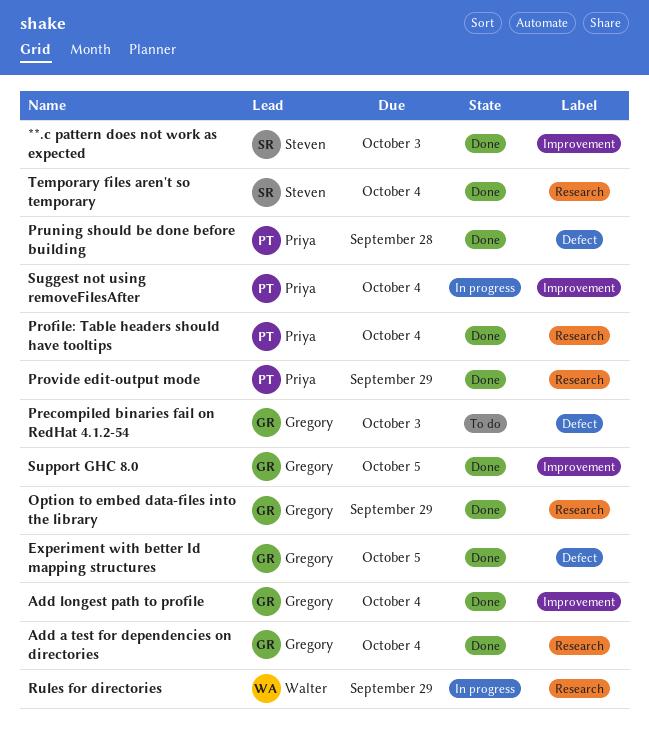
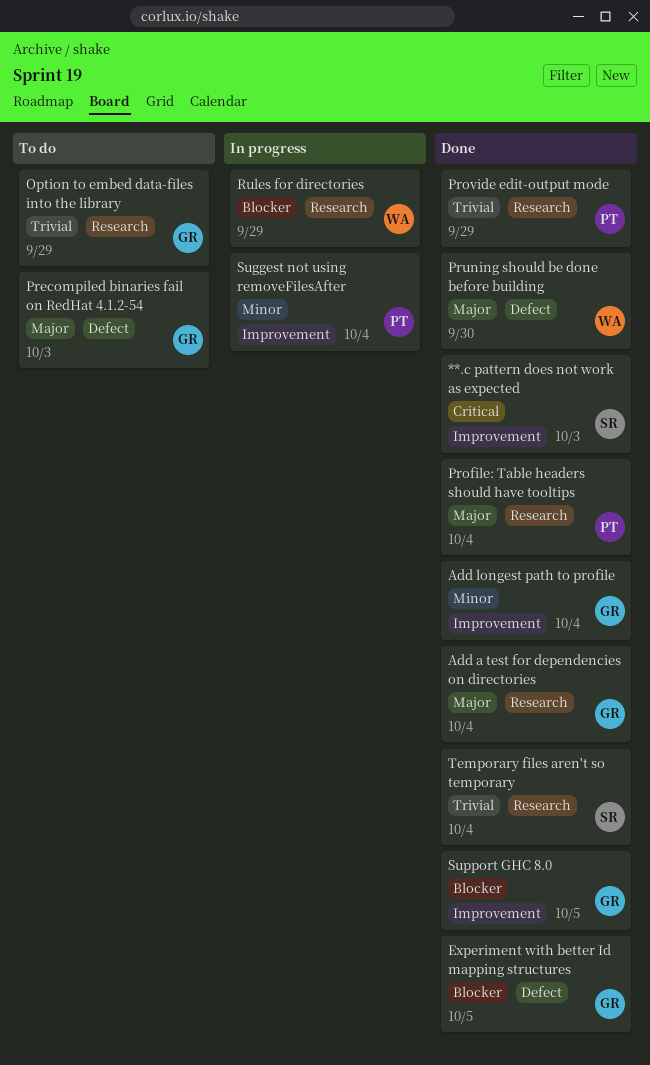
Option to embed data-files into the library, status: Done -> To do
Pruning should be done before building, owner: Priya -> Walter
Pruning should be done before building, due: Sep 28 -> Sep 30

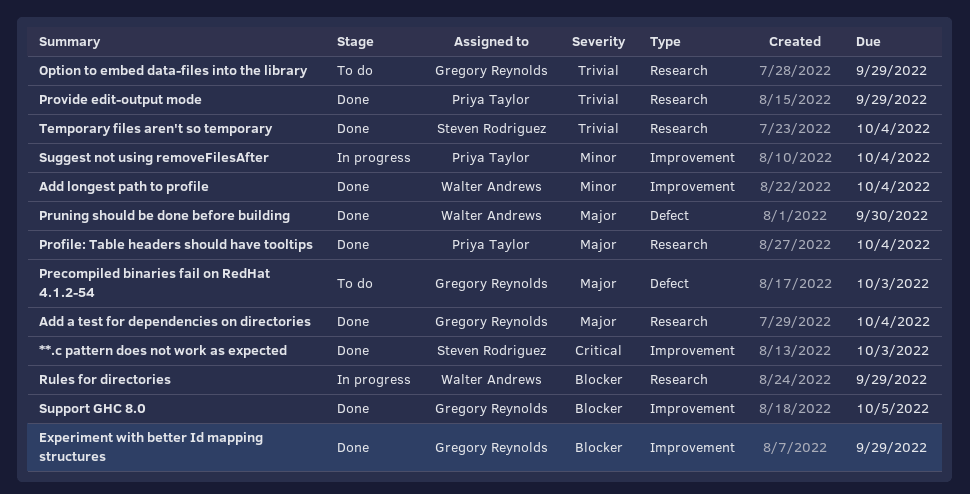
Add longest path to profile, owner: Gregory Reynolds -> Walter Andrews
Experiment with better Id mapping structures, label: Defect -> Improvement
Experiment with better Id mapping structures, due: Oct 5 -> Sep 29

